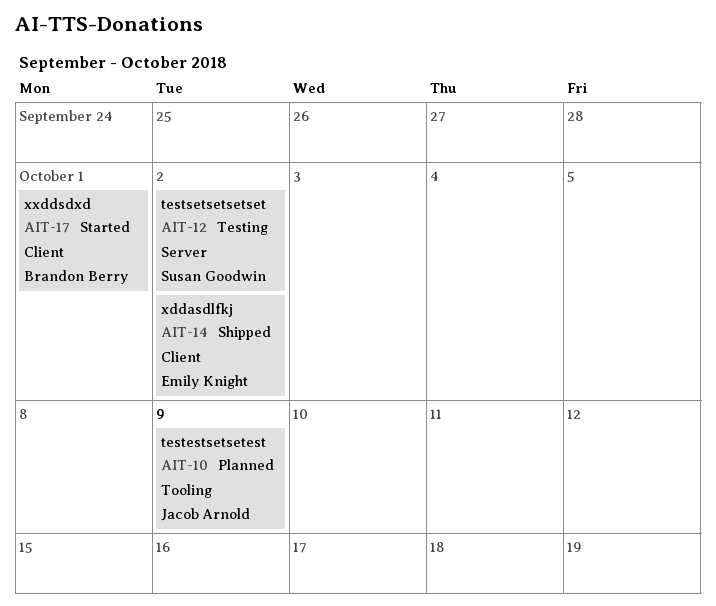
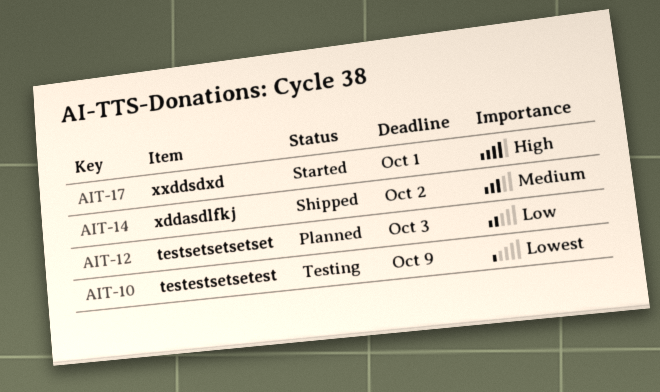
AIT-10, status: Planned -> Testing
AIT-12, status: Testing -> Planned
AIT-12, due: Oct 2 -> Oct 3

